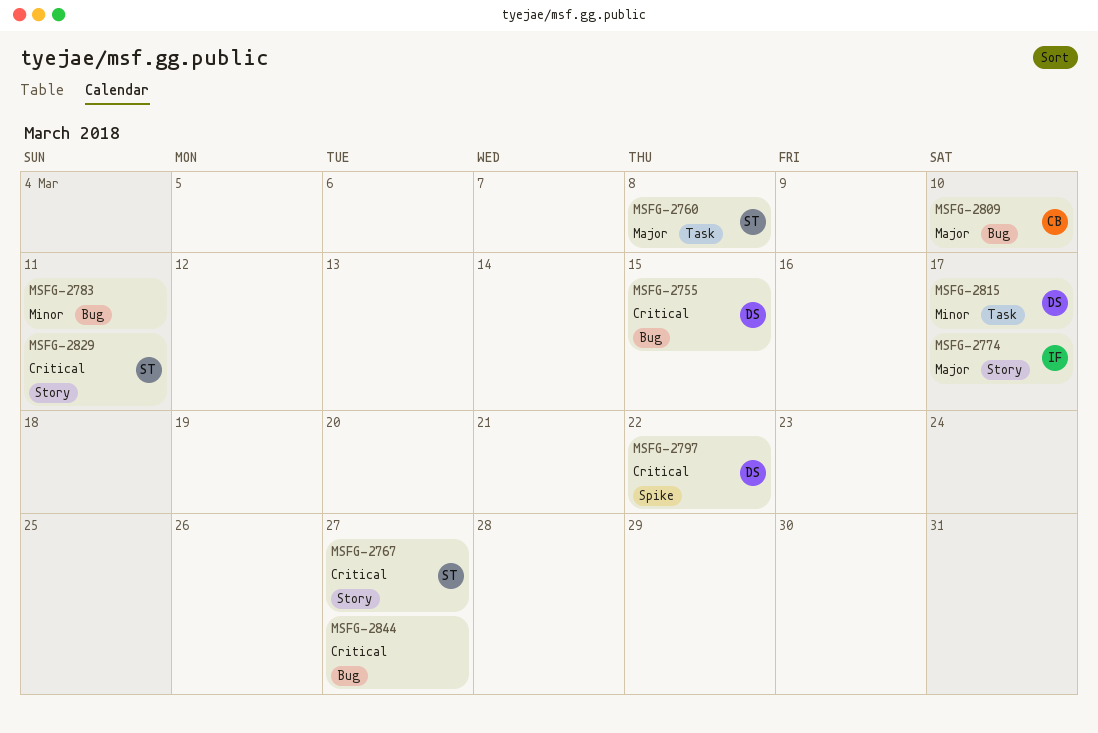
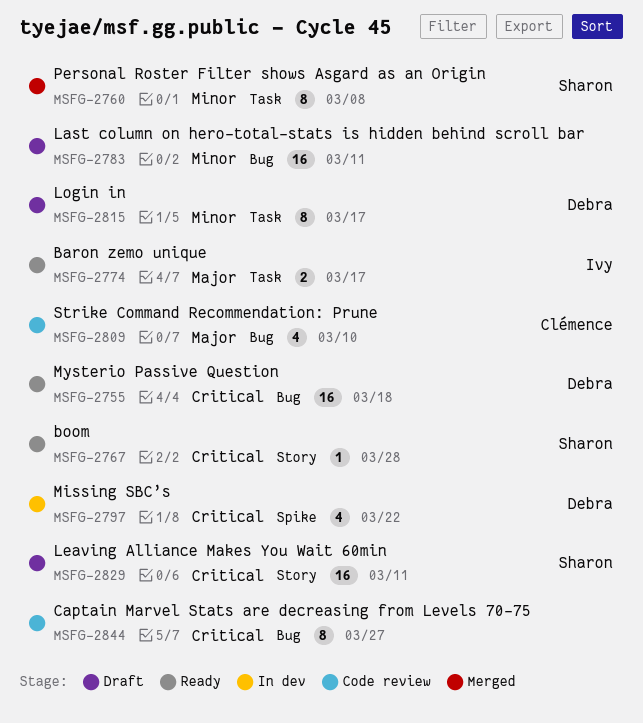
MSFG-2755, due: Mar 15 -> Mar 18
MSFG-2760, priority: Major -> Minor
MSFG-2767, due: Mar 27 -> Mar 28
MSFG-2774, label: Story -> Task

